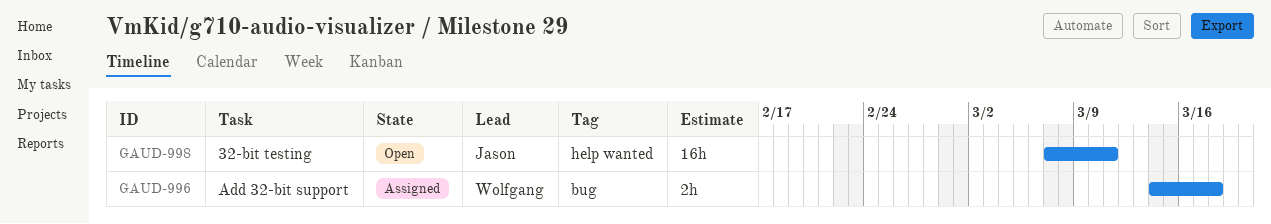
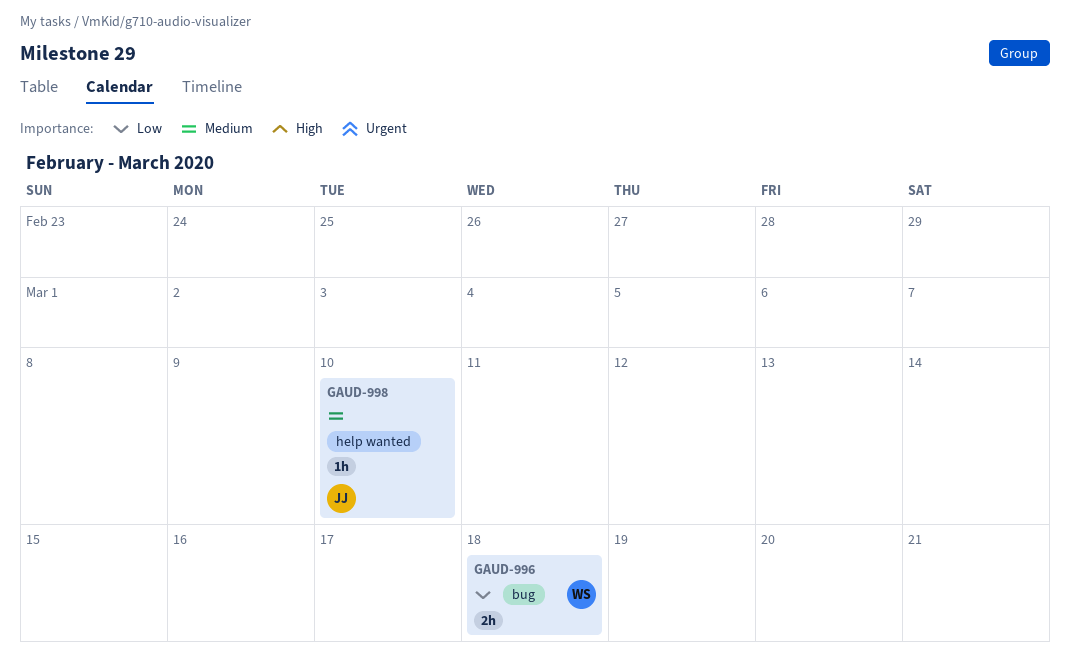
GAUD-998, estimate: 16h -> 1h
GAUD-998, due: Mar 11 -> Mar 10

